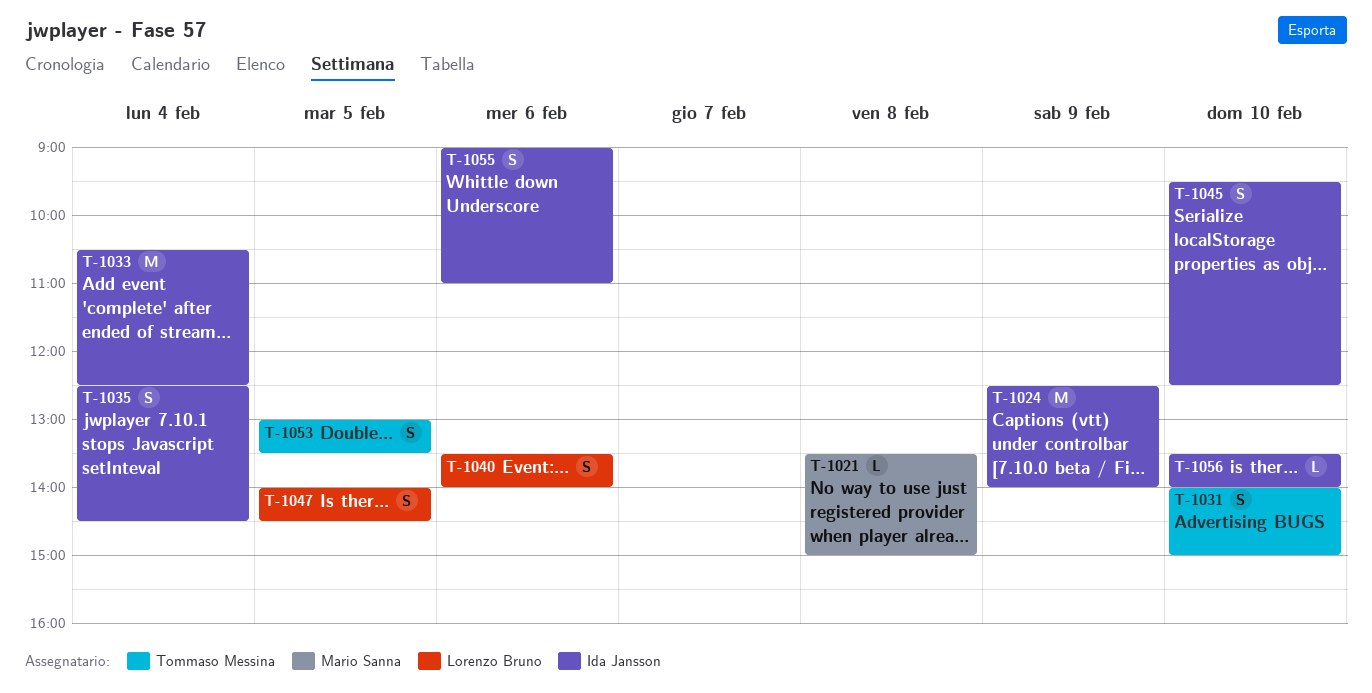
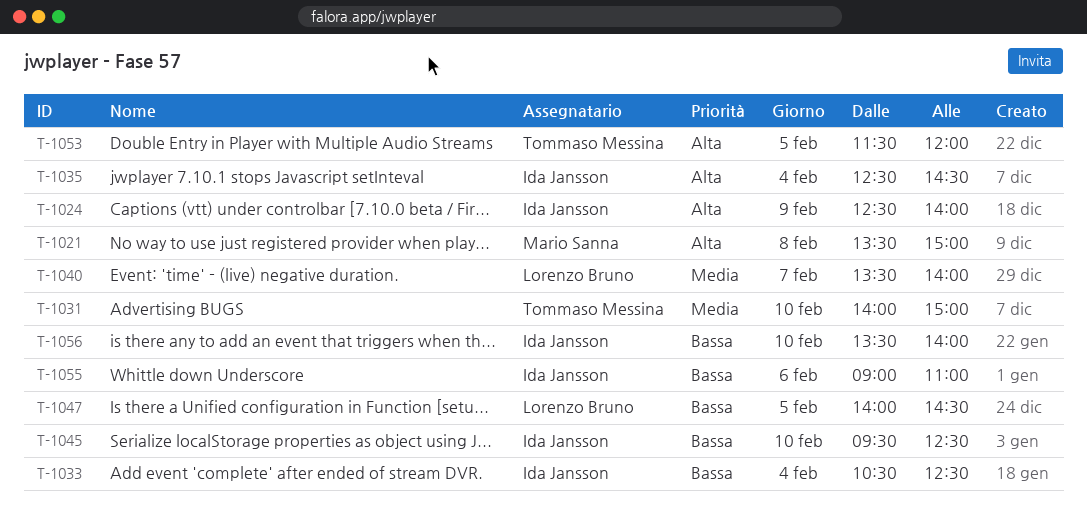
T-1040, day: Feb 6 -> Feb 7
T-1053, begins: 13:00 -> 11:30
T-1053, ends: 13:30 -> 12:00

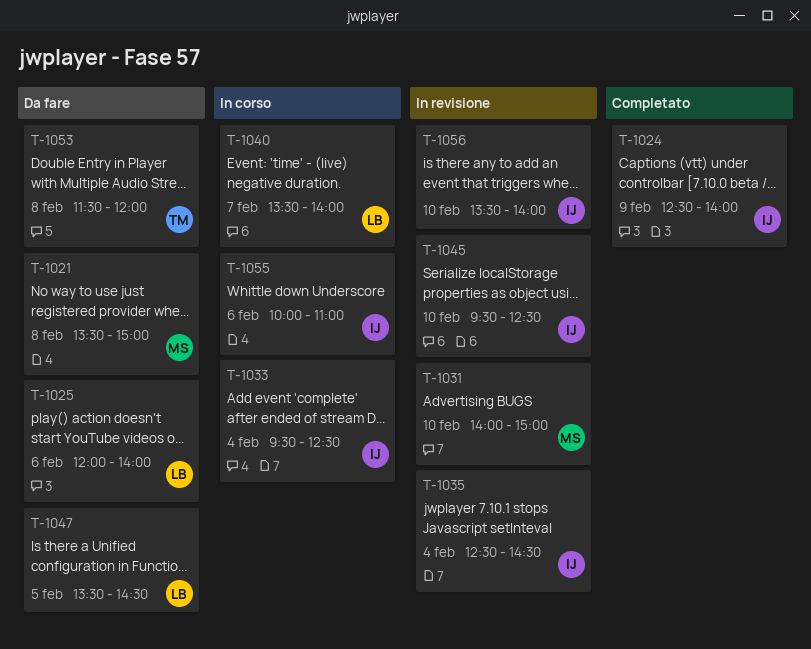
T-1025: none -> present
T-1031, owner: Tommaso Messina -> Mario Sanna
T-1033, begins: 10:30 -> 09:30
T-1047, begins: 14:00 -> 13:30
T-1053, day: Feb 5 -> Feb 8
T-1055, begins: 09:00 -> 10:00

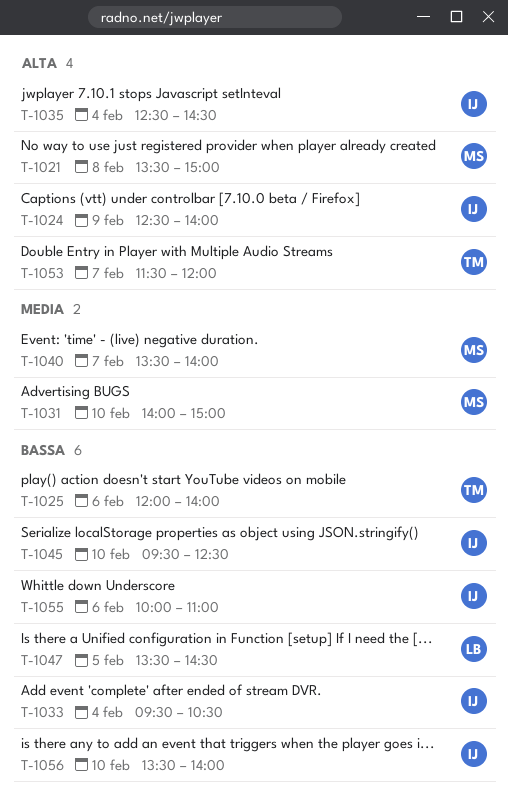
T-1025, owner: LB -> TM
T-1033, ends: 12:30 -> 10:30
T-1040, owner: LB -> MS
T-1053, day: Feb 8 -> Feb 7

